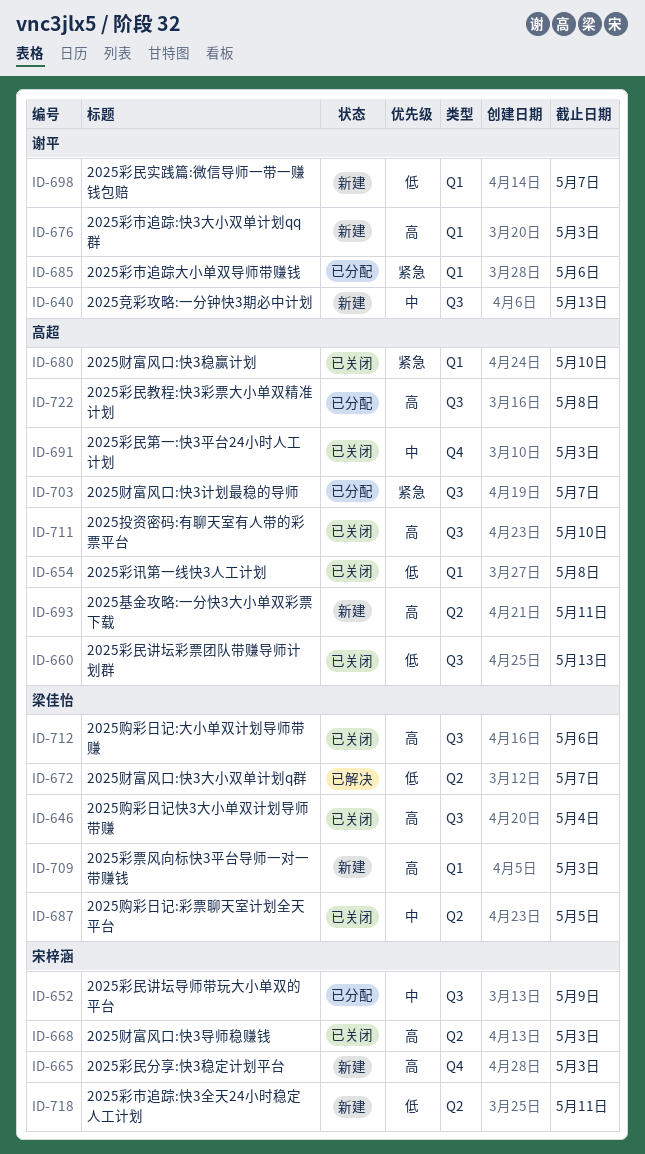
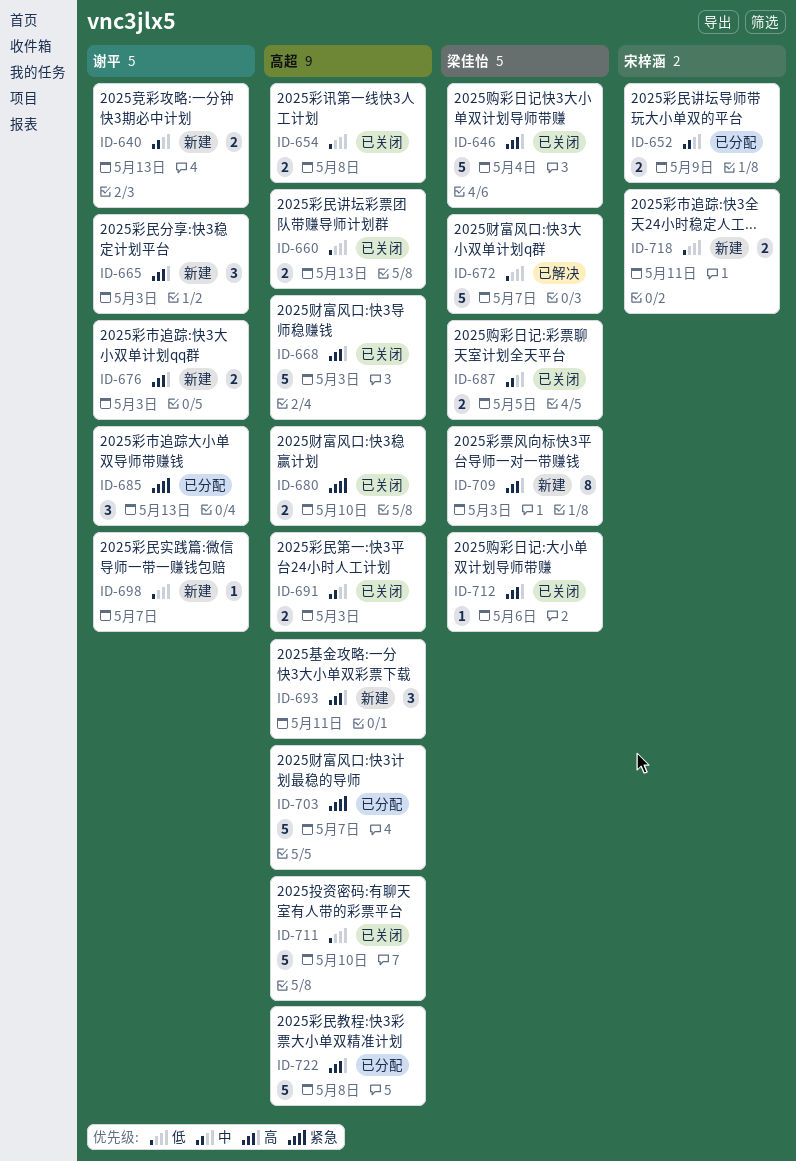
ID-665, owner: 宋梓涵 -> 谢平
ID-668, owner: 宋梓涵 -> 高超
ID-685, due: May 6 -> May 13
ID-711, priority: 高 -> 低

